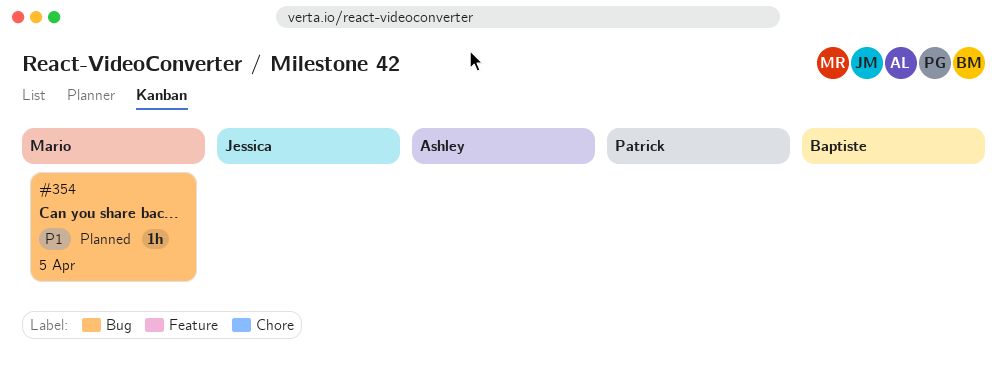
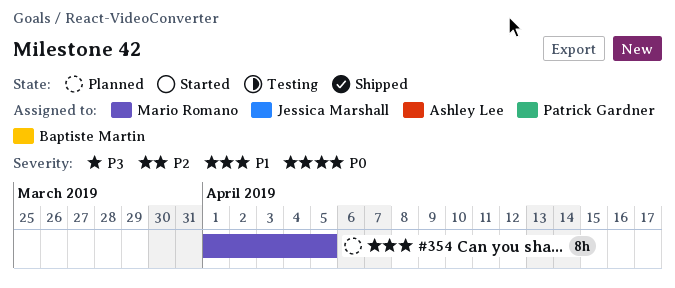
#354, estimate: 1h -> 8h

